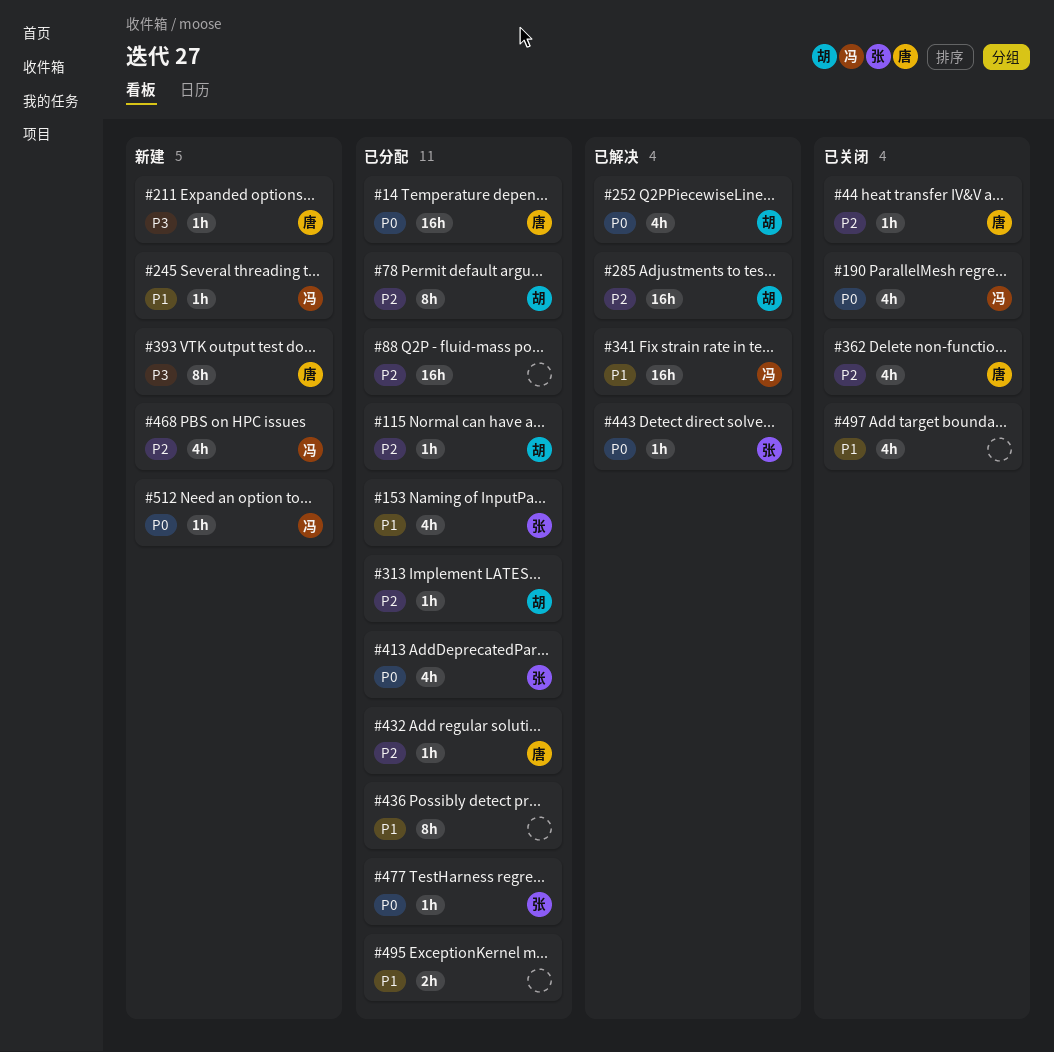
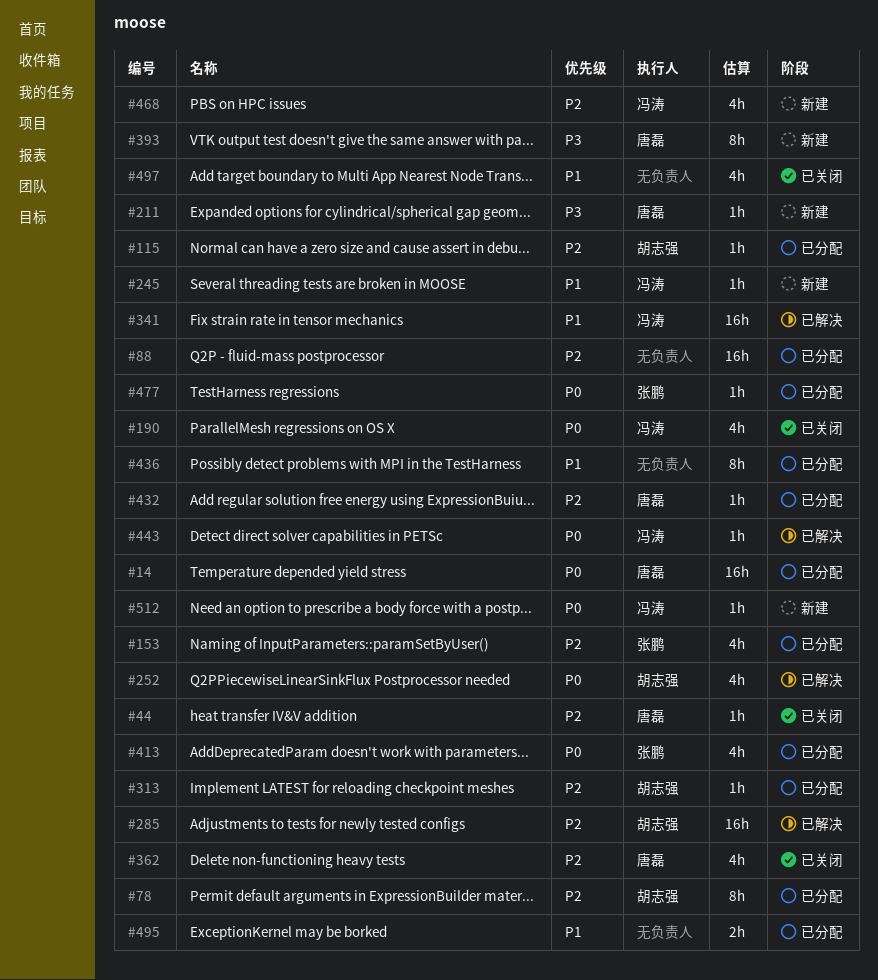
#153, priority: P1 -> P2
#443, owner: 张鹏 -> 冯涛

